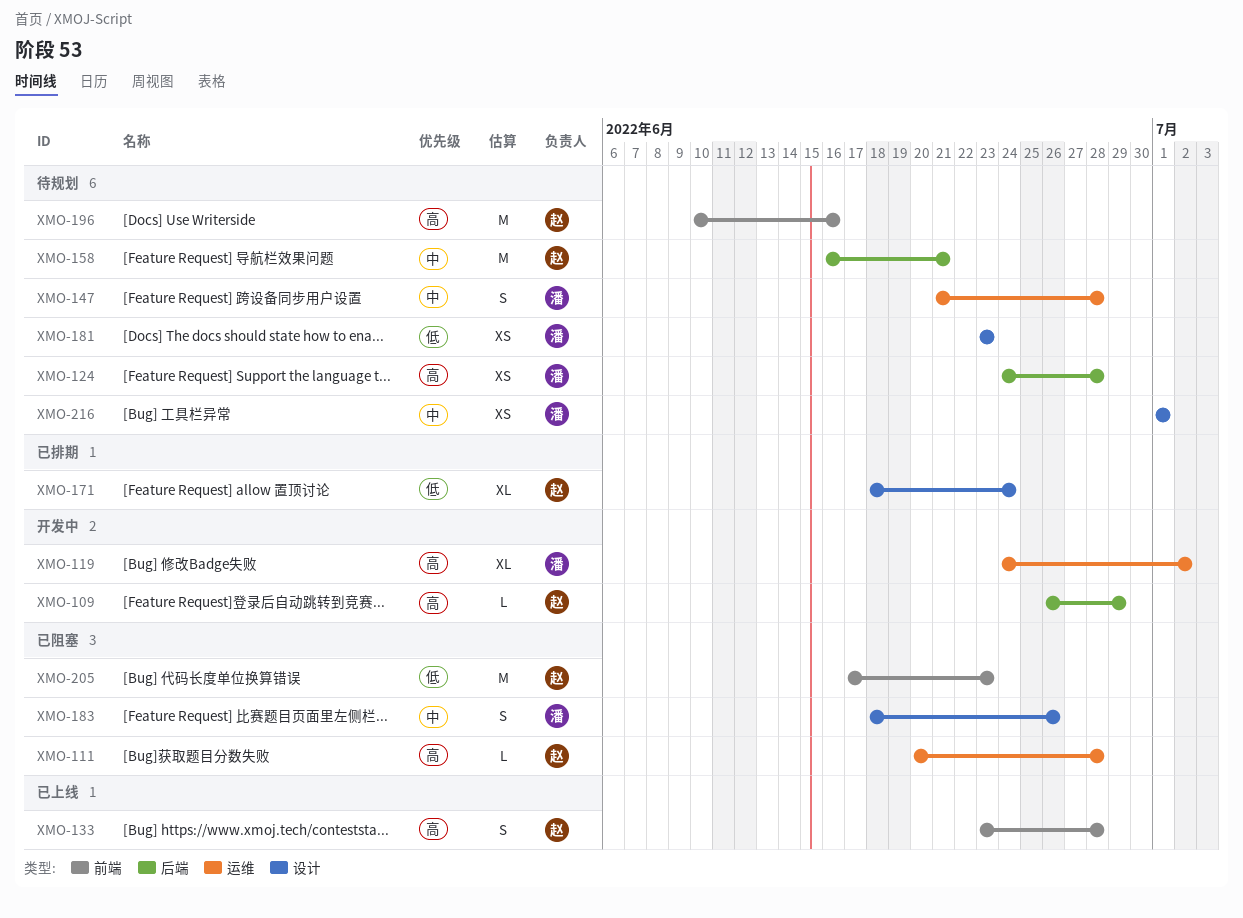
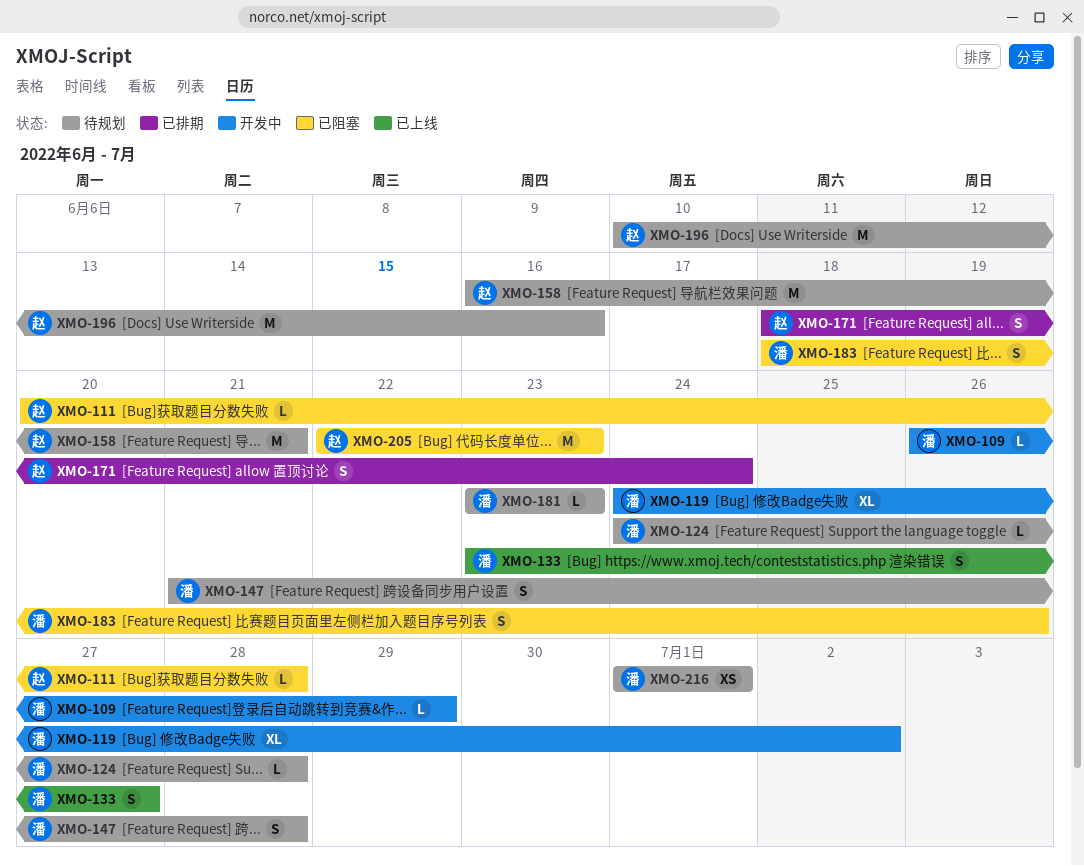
XMO-109, owner: 赵 -> 潘
XMO-124, estimate: XS -> L
XMO-133, owner: 赵 -> 潘
XMO-133, due: Jun 28 -> Jun 27
XMO-171, estimate: XL -> S
XMO-181, estimate: XS -> L
XMO-205, start: Jun 17 -> Jun 22

